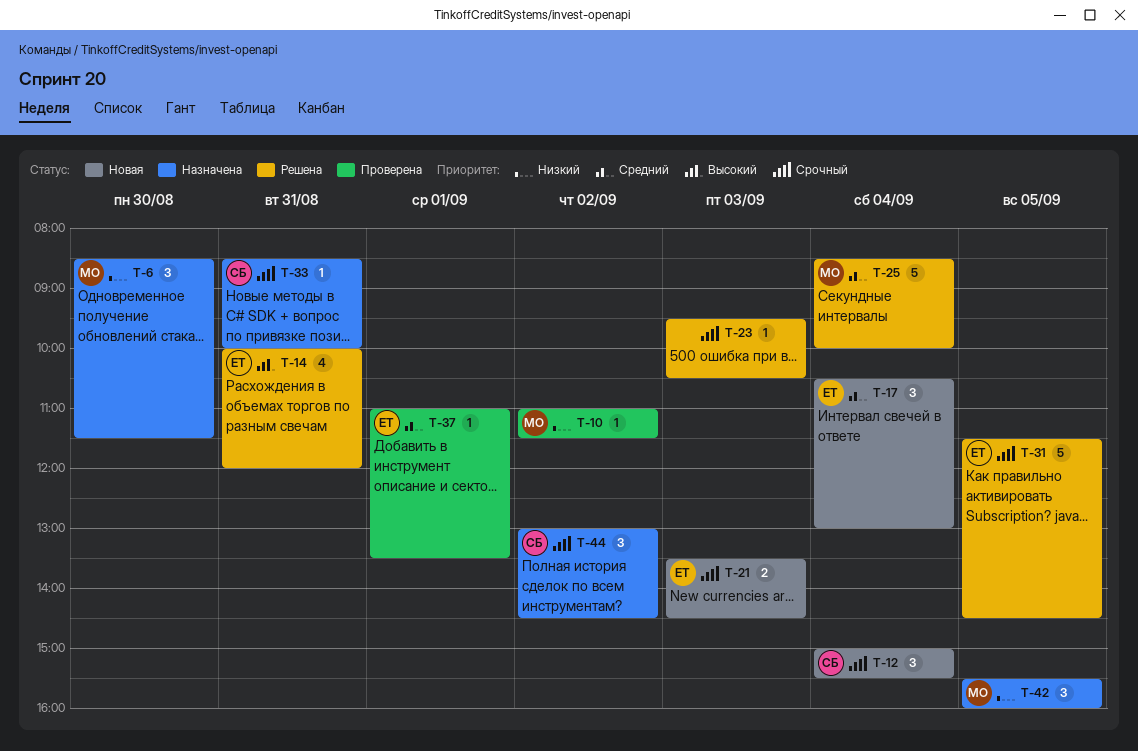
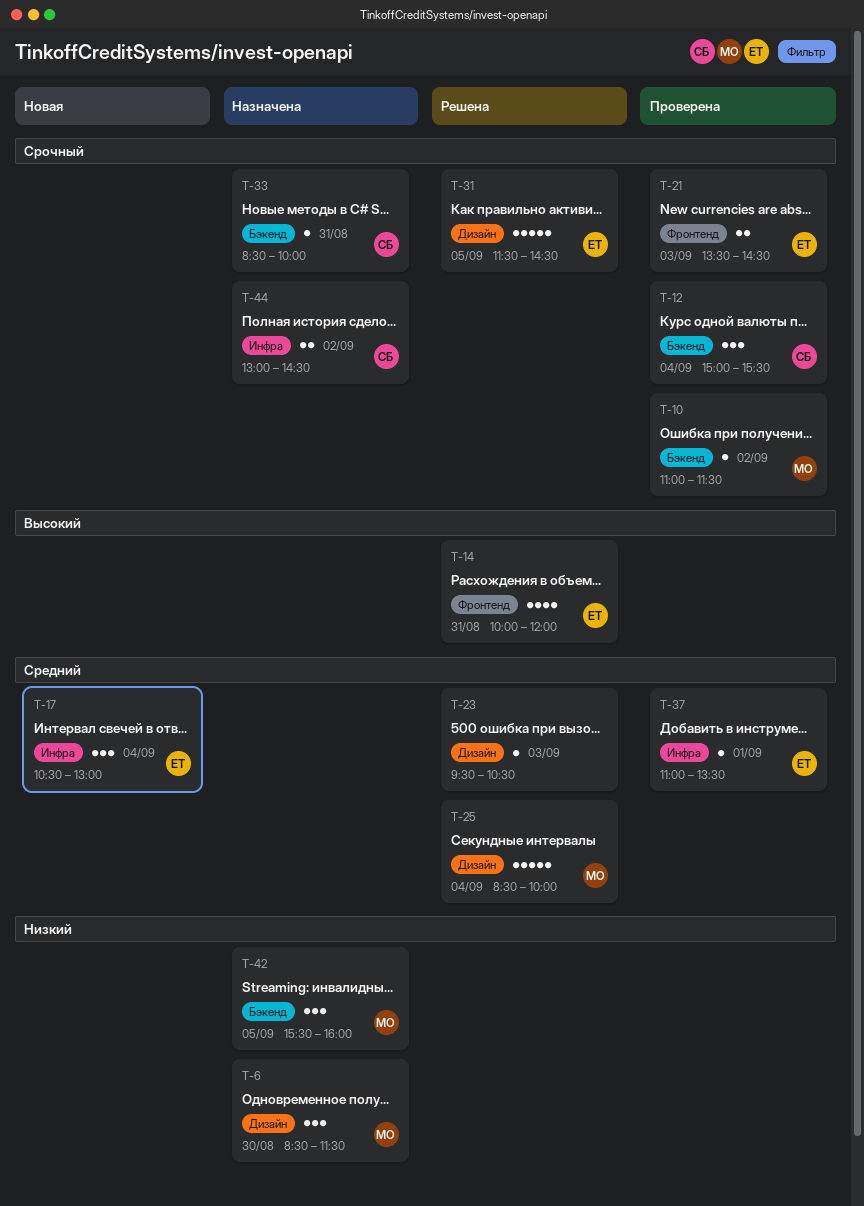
T-10, priority: Низкий -> Срочный
T-12, status: Новая -> Проверена
T-21, status: Новая -> Проверена
T-23, priority: Срочный -> Средний
T-44, estimate: 3 -> 2

